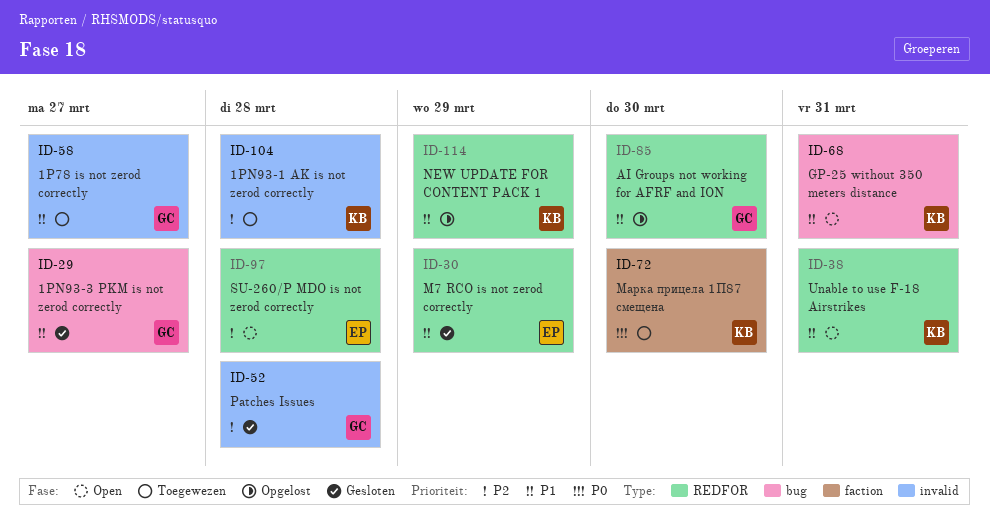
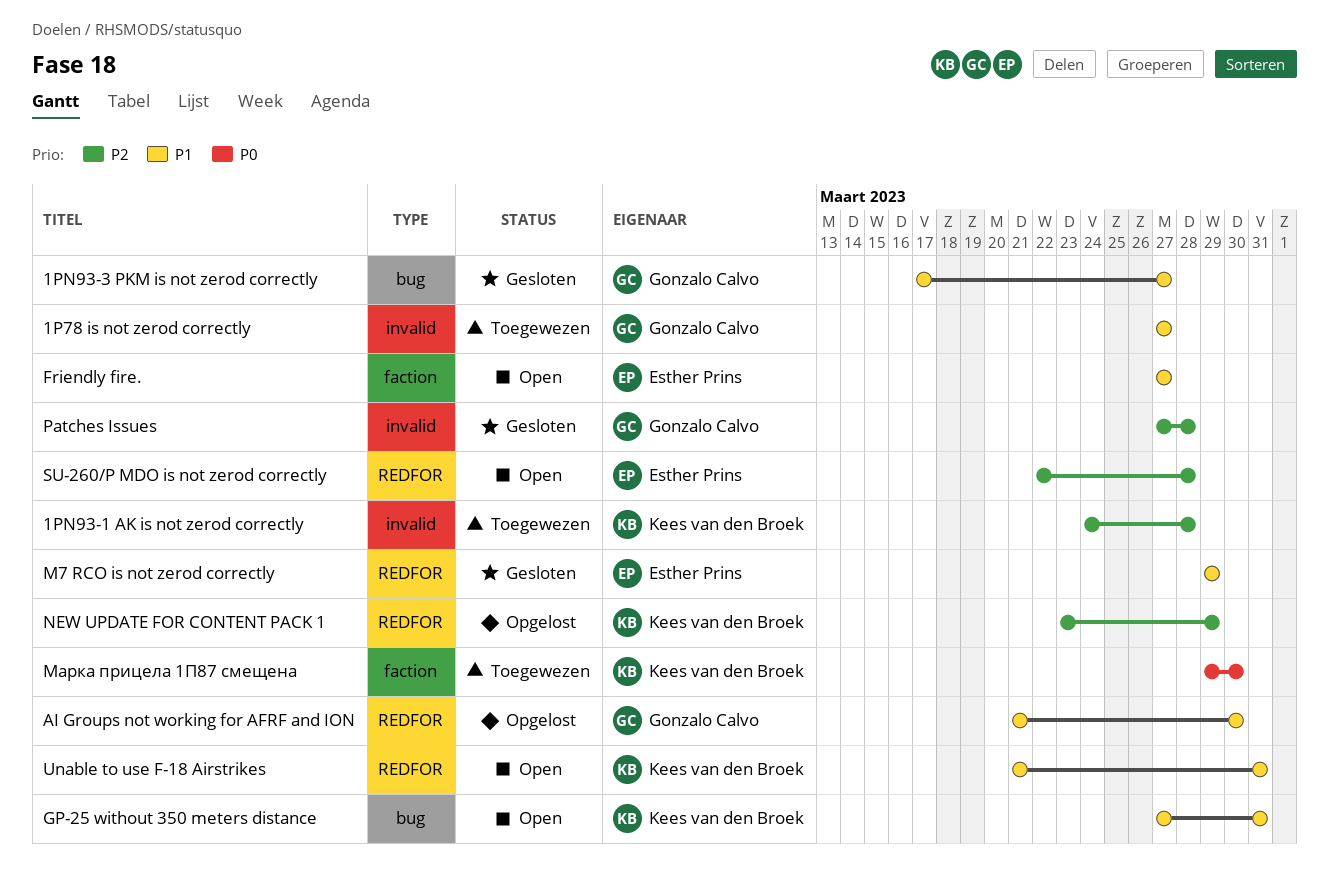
Friendly fire.: none -> present
NEW UPDATE FOR CONTENT PACK 1, priority: P1 -> P2

